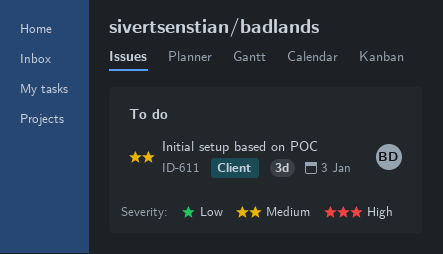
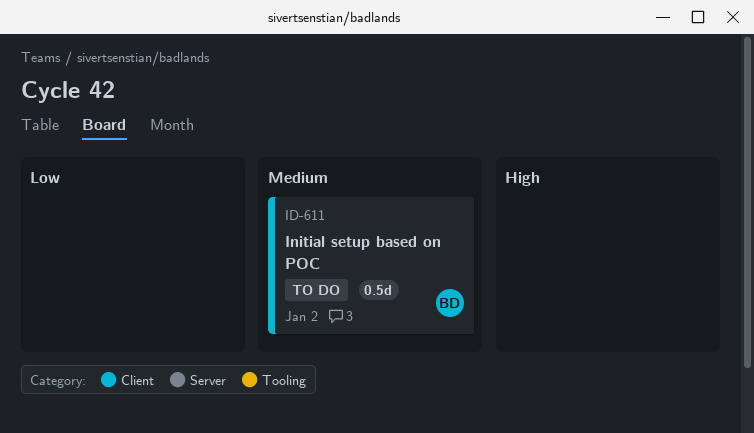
ID-611, estimate: 3d -> 0.5d
ID-611, due: Jan 3 -> Jan 2

